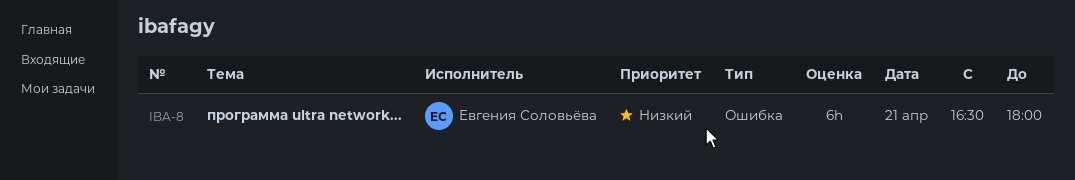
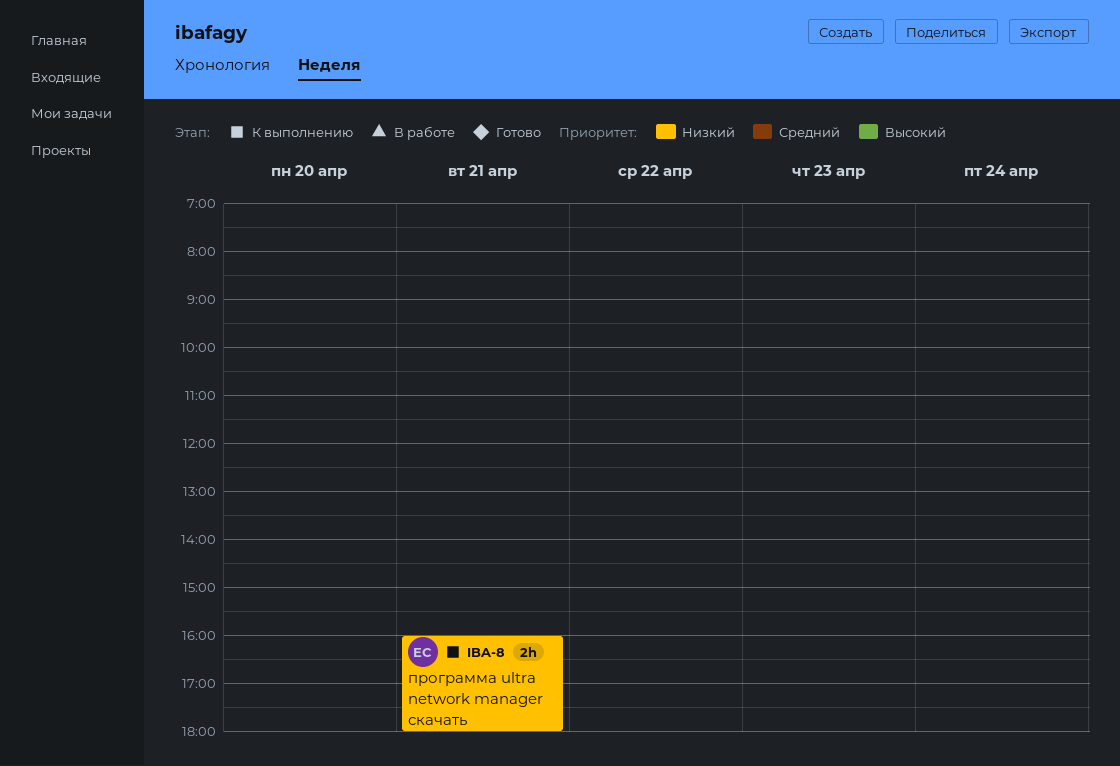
IBA-8, estimate: 6h -> 2h
IBA-8, begins: 16:30 -> 16:00

